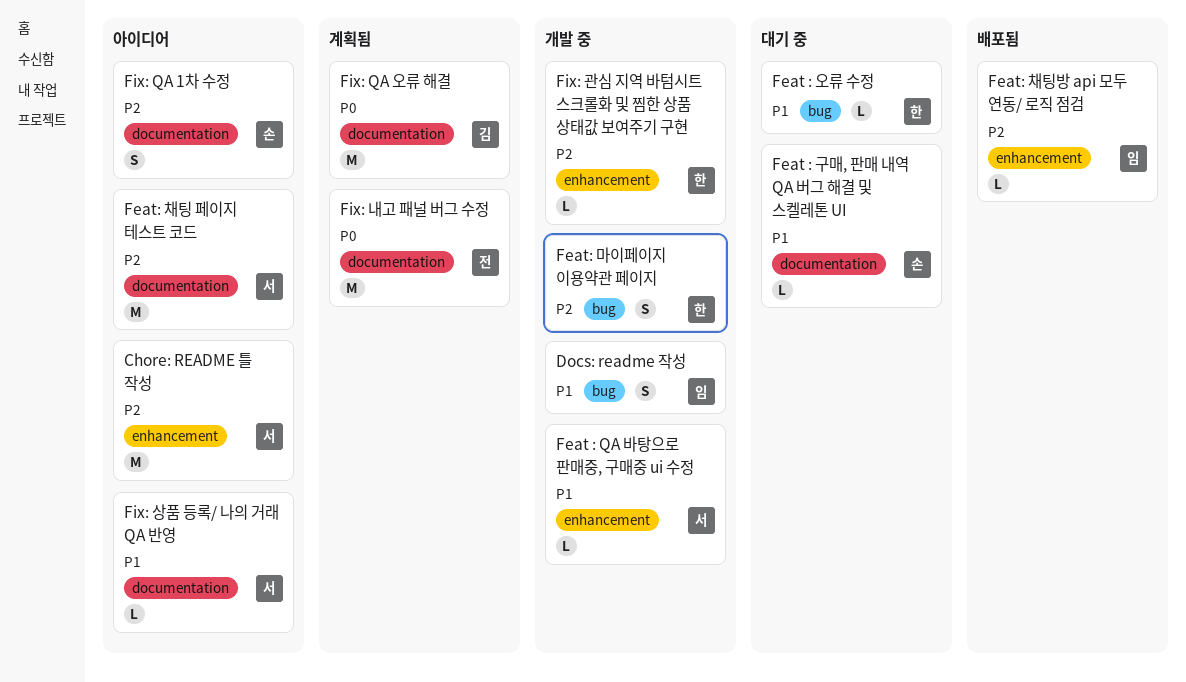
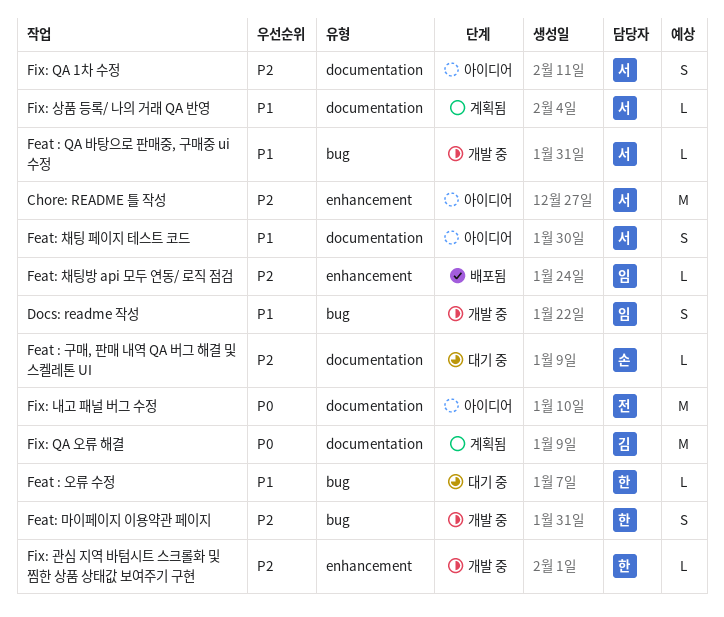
Feat : QA 바탕으로 판매중, 구매중 ui 수정, label: enhancement -> bug
Feat : 구매, 판매 내역 QA 버그 해결 및 스켈레톤 UI, priority: P1 -> P2
Feat: 채팅 페이지 테스트 코드, priority: P2 -> P1
Feat: 채팅 페이지 테스트 코드, estimate: M -> S
Fix: QA 1차 수정, owner: 손 -> 서
Fix: 내고 패널 버그 수정, status: 계획됨 -> 아이디어
Fix: 상품 등록/ 나의 거래 QA 반영, status: 아이디어 -> 계획됨

